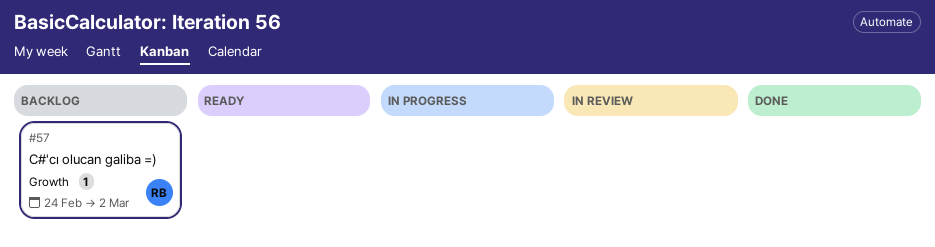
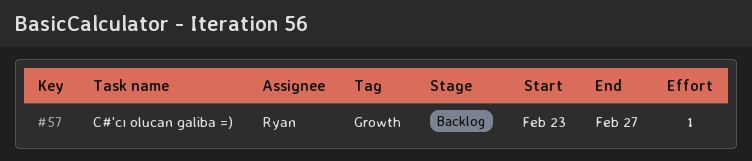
#57, start: Feb 24 -> Feb 23
#57, due: Mar 2 -> Feb 27

